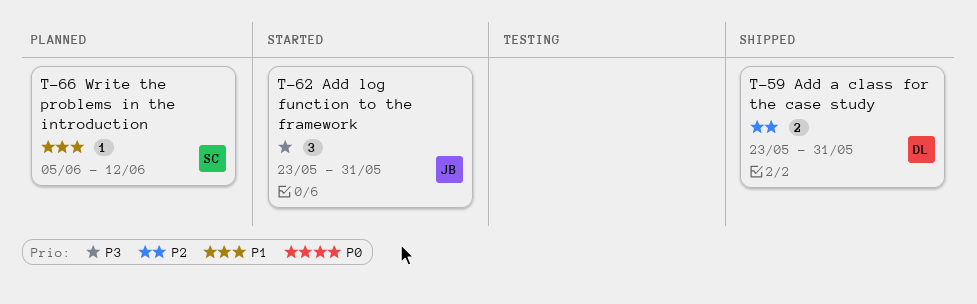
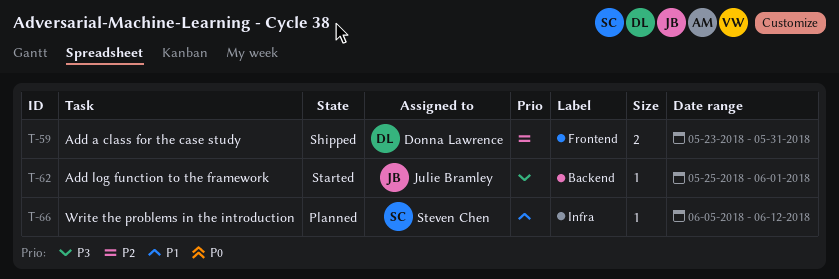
T-62, estimate: 3 -> 1
T-62, start: May 23 -> May 25
T-62, due: May 31 -> Jun 1

